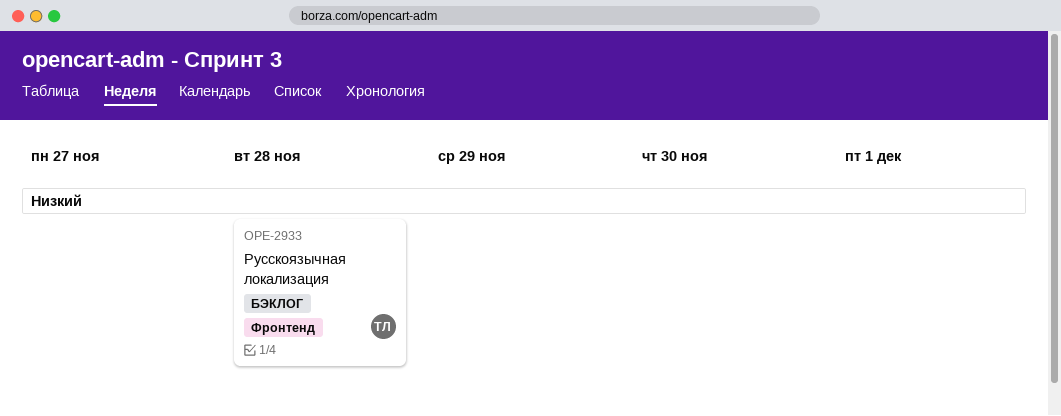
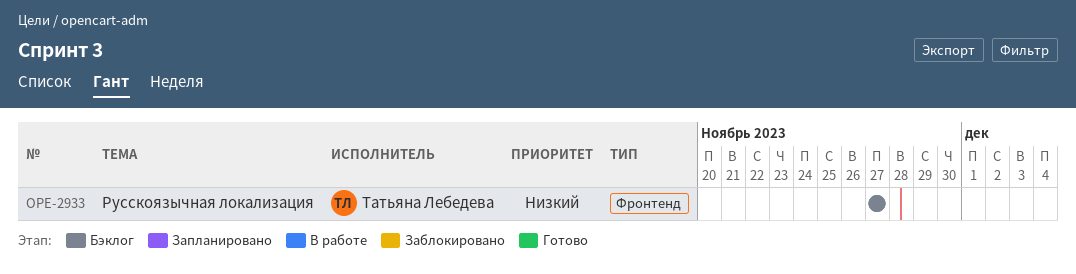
OPE-2933, due: Nov 28 -> Nov 27

